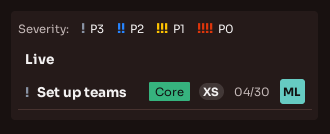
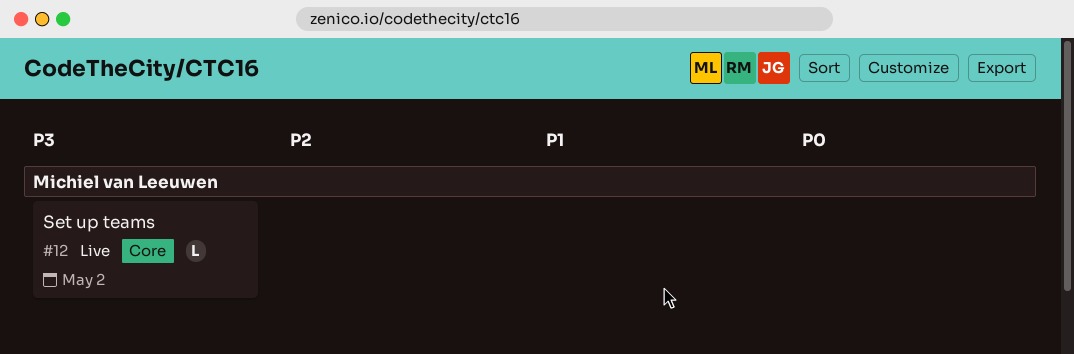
Set up teams, estimate: XS -> L
Set up teams, due: Apr 30 -> May 2

